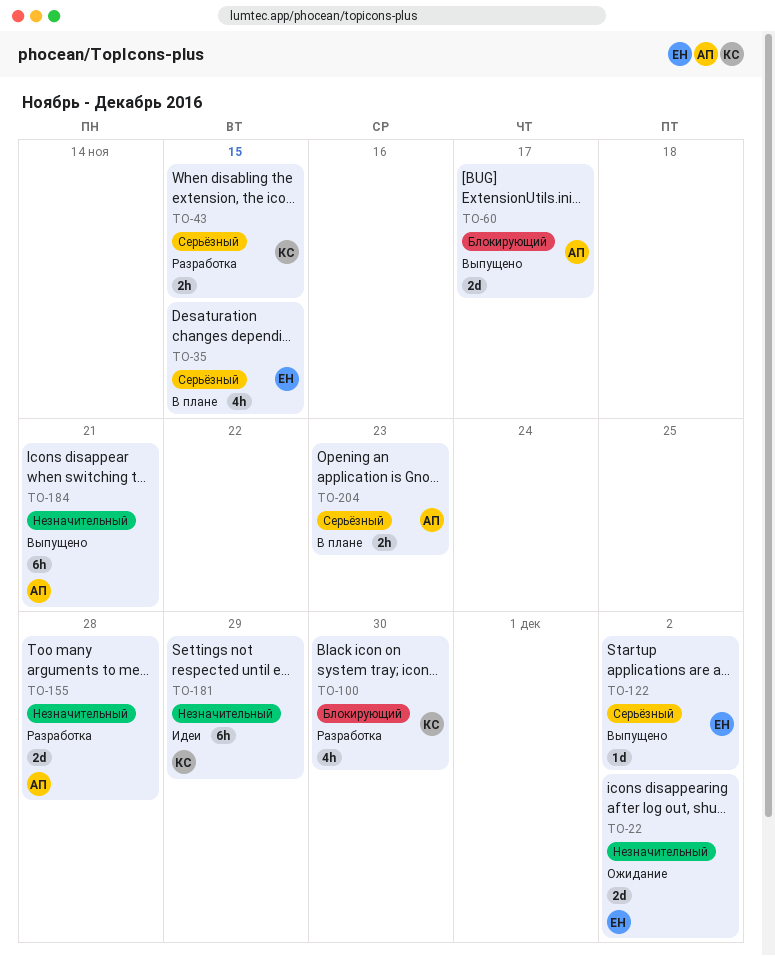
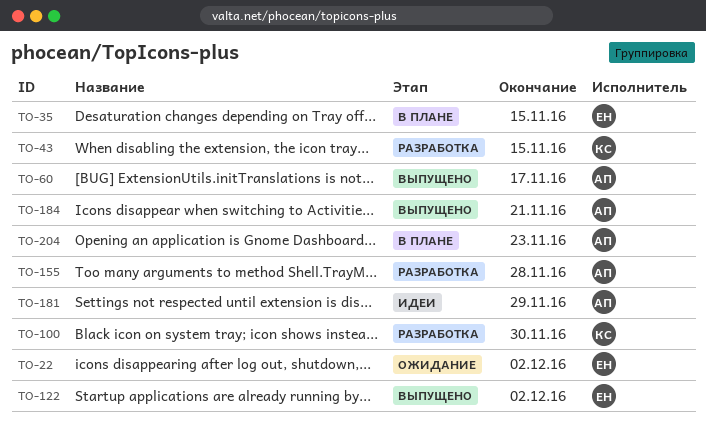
TO-181, owner: КС -> АП

